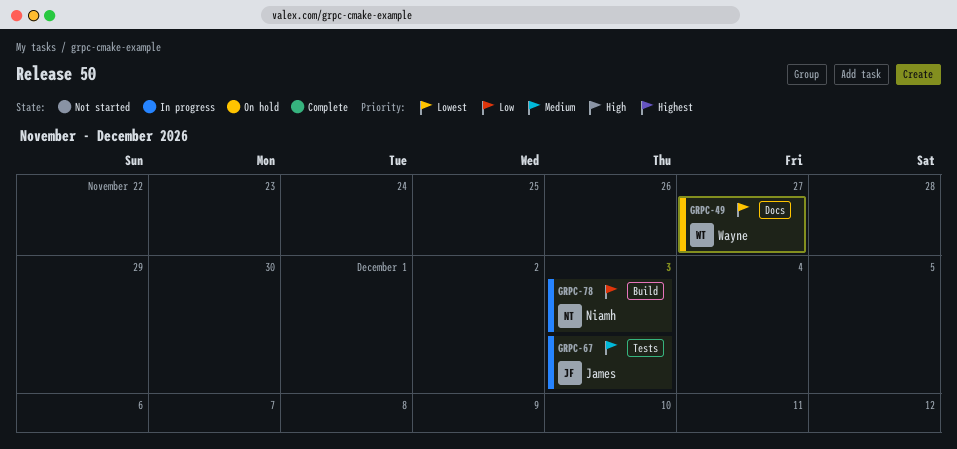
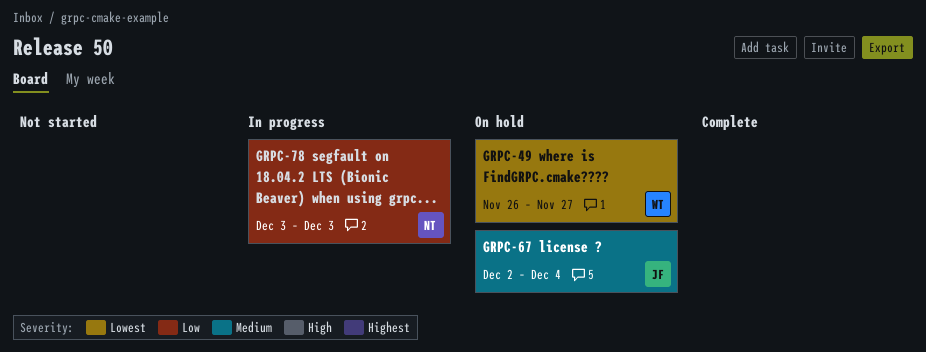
GRPC-67, status: In progress -> On hold
GRPC-67, due: Dec 3 -> Dec 4

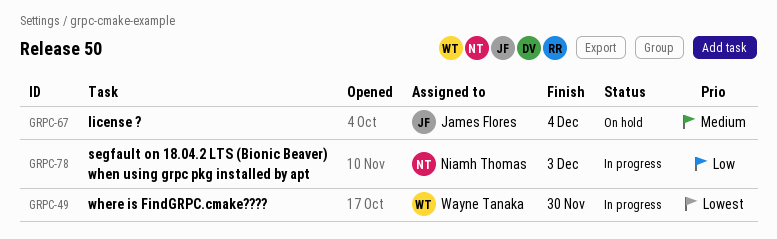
GRPC-49, status: On hold -> In progress
GRPC-49, due: Nov 27 -> Nov 30

